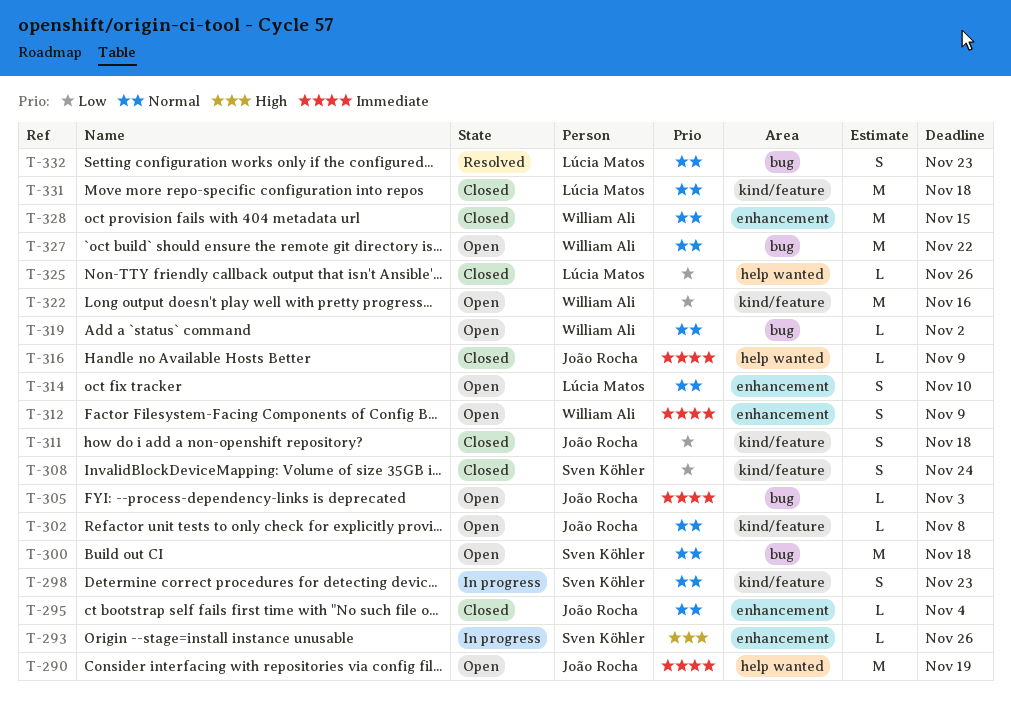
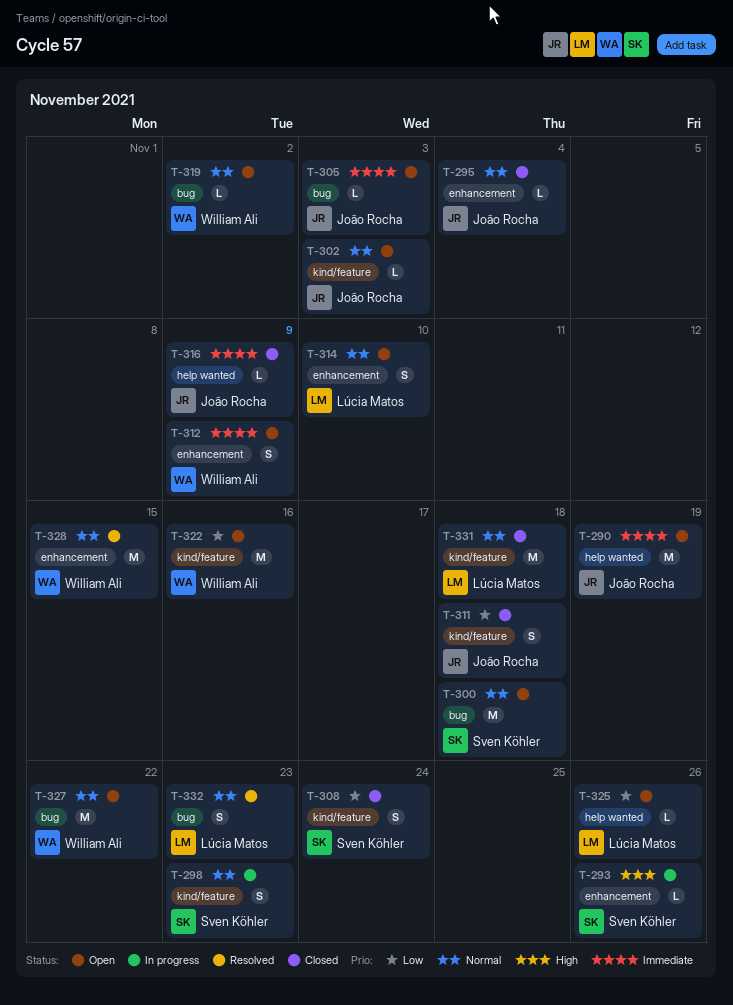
T-302, due: Nov 8 -> Nov 3
T-325, status: Closed -> Open
T-328, status: Closed -> Resolved

